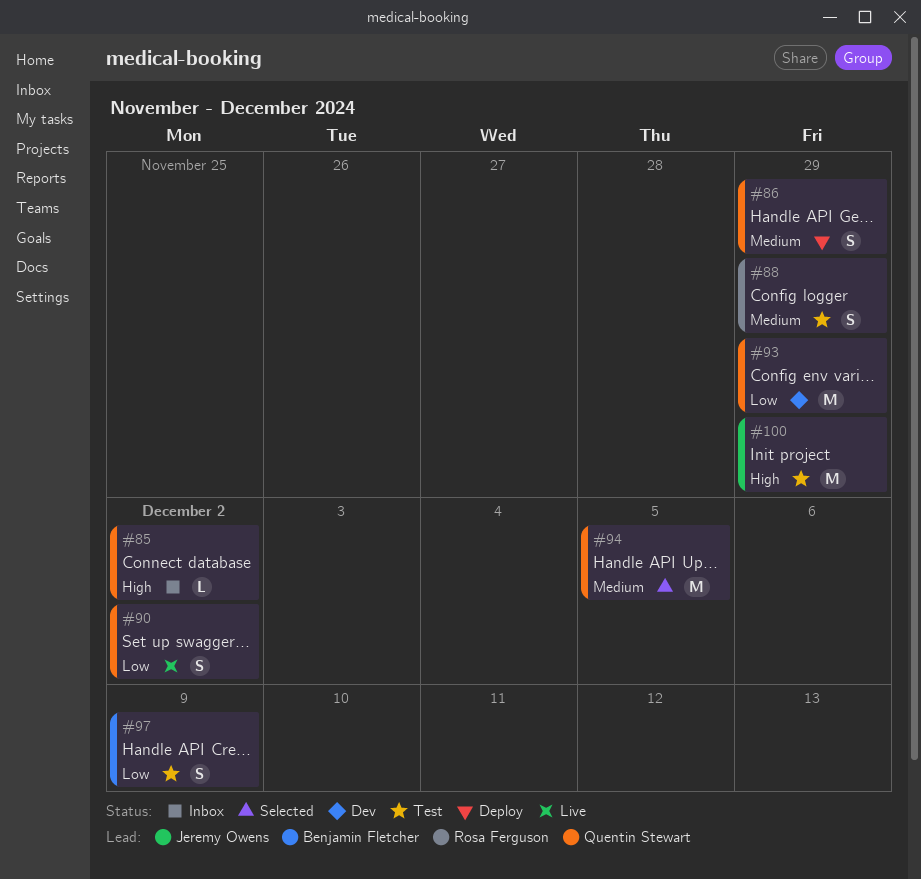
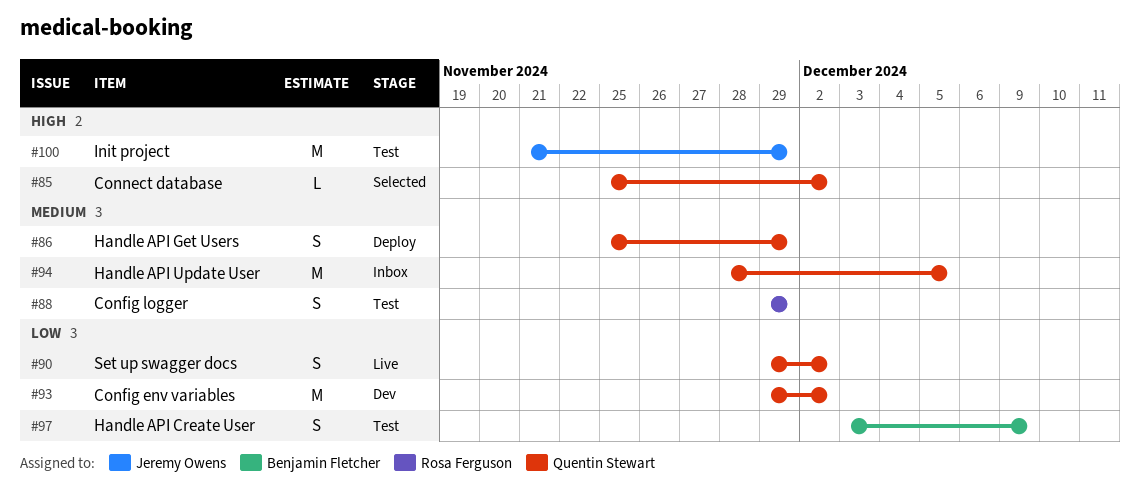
#85, status: Inbox -> Selected
#93, due: Nov 29 -> Dec 2
#94, status: Selected -> Inbox

